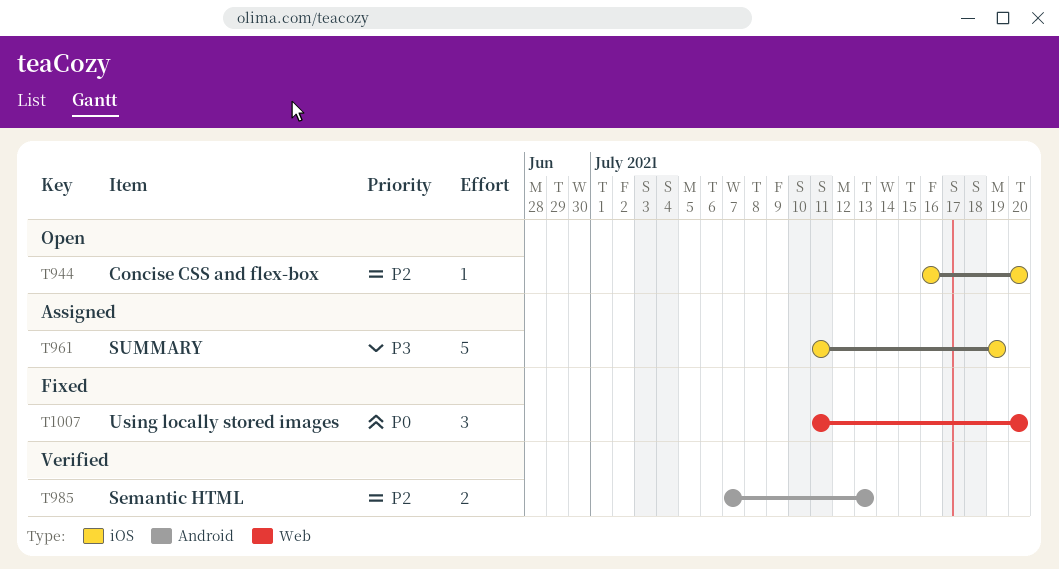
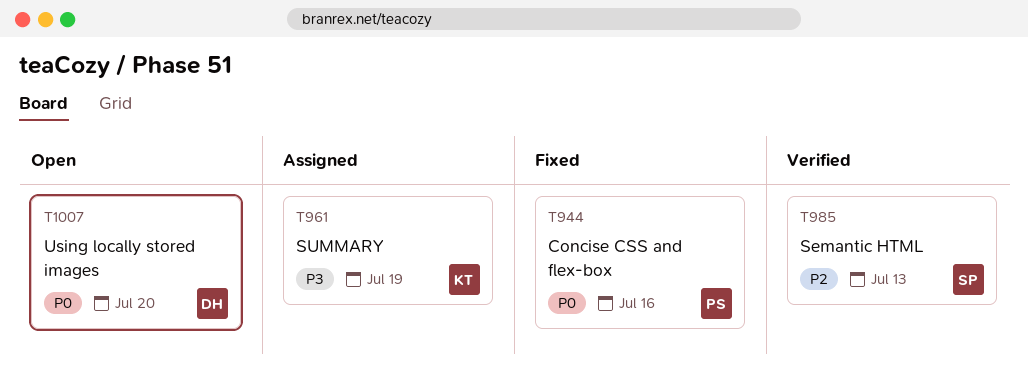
T944, status: Open -> Fixed
T944, priority: P2 -> P0
T944, due: Jul 20 -> Jul 16
T1007, status: Fixed -> Open

